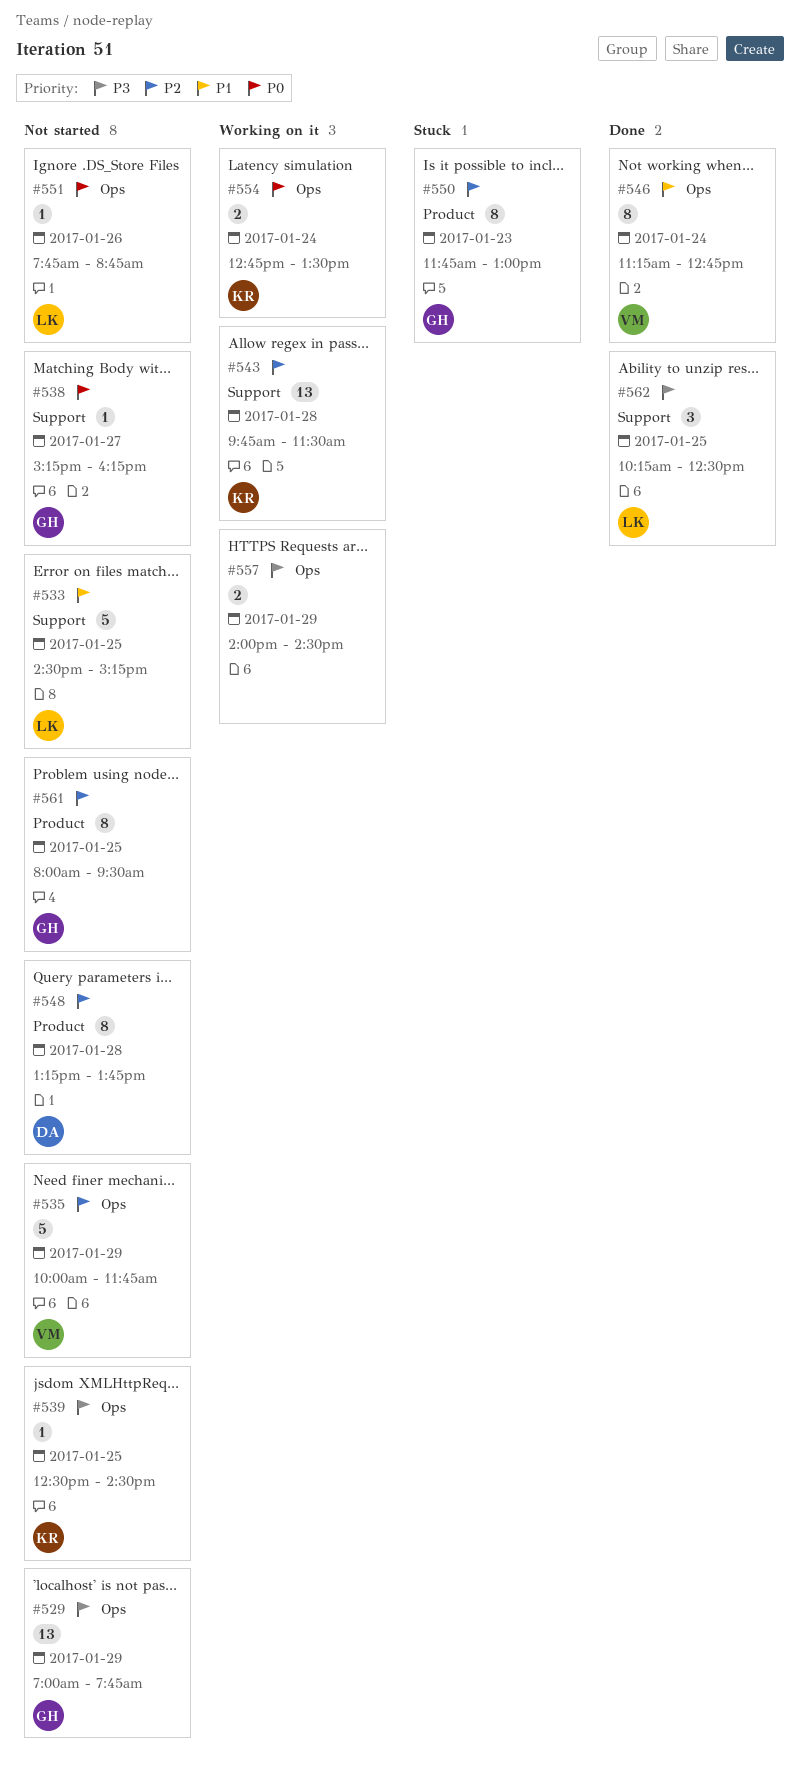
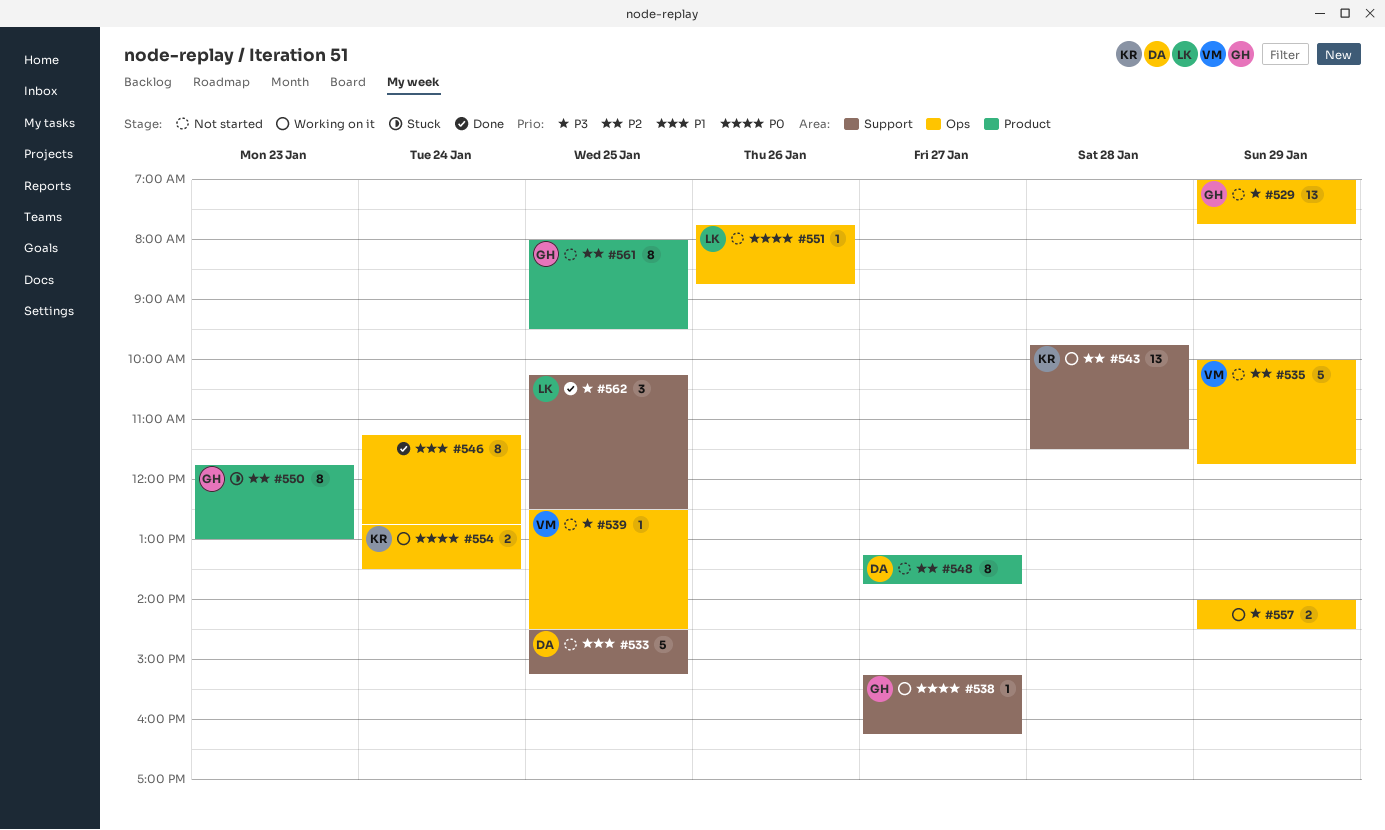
#533, owner: LK -> DA
#538, status: Not started -> Working on it
#539, owner: KR -> VM
#546, owner: VM -> none
#548, day: Jan 28 -> Jan 27

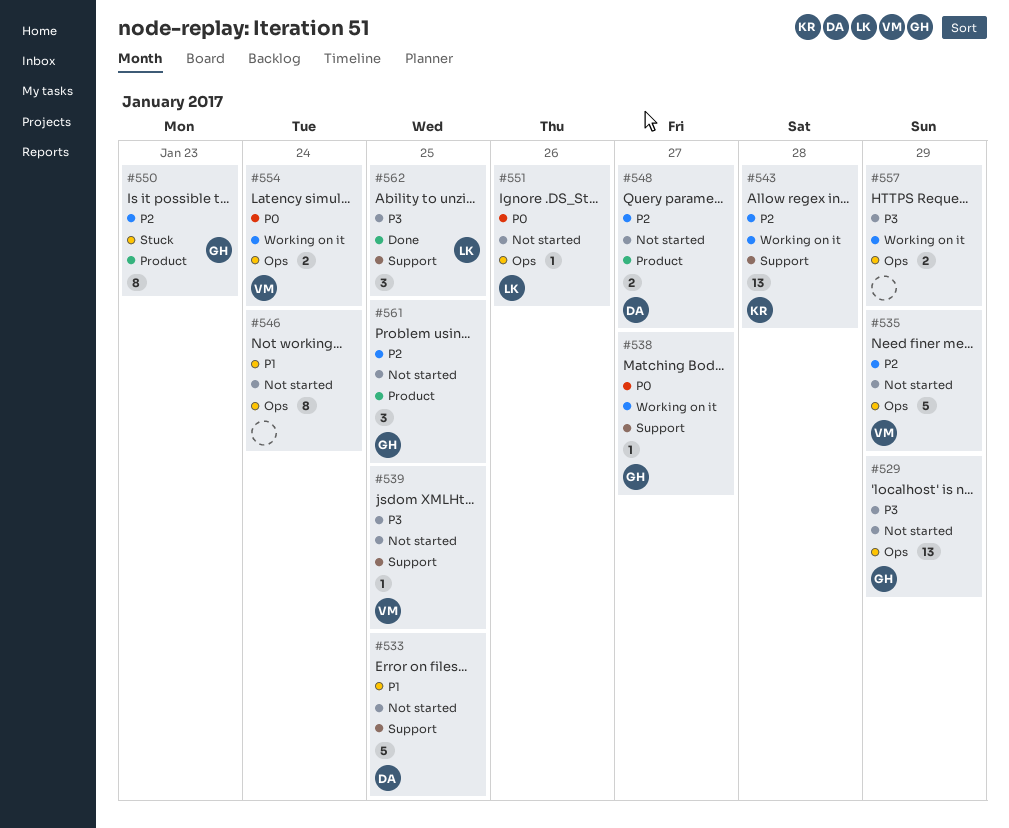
#539, label: Ops -> Support
#546, status: Done -> Not started
#548, estimate: 8 -> 2
#554, owner: KR -> VM
#561, estimate: 8 -> 3

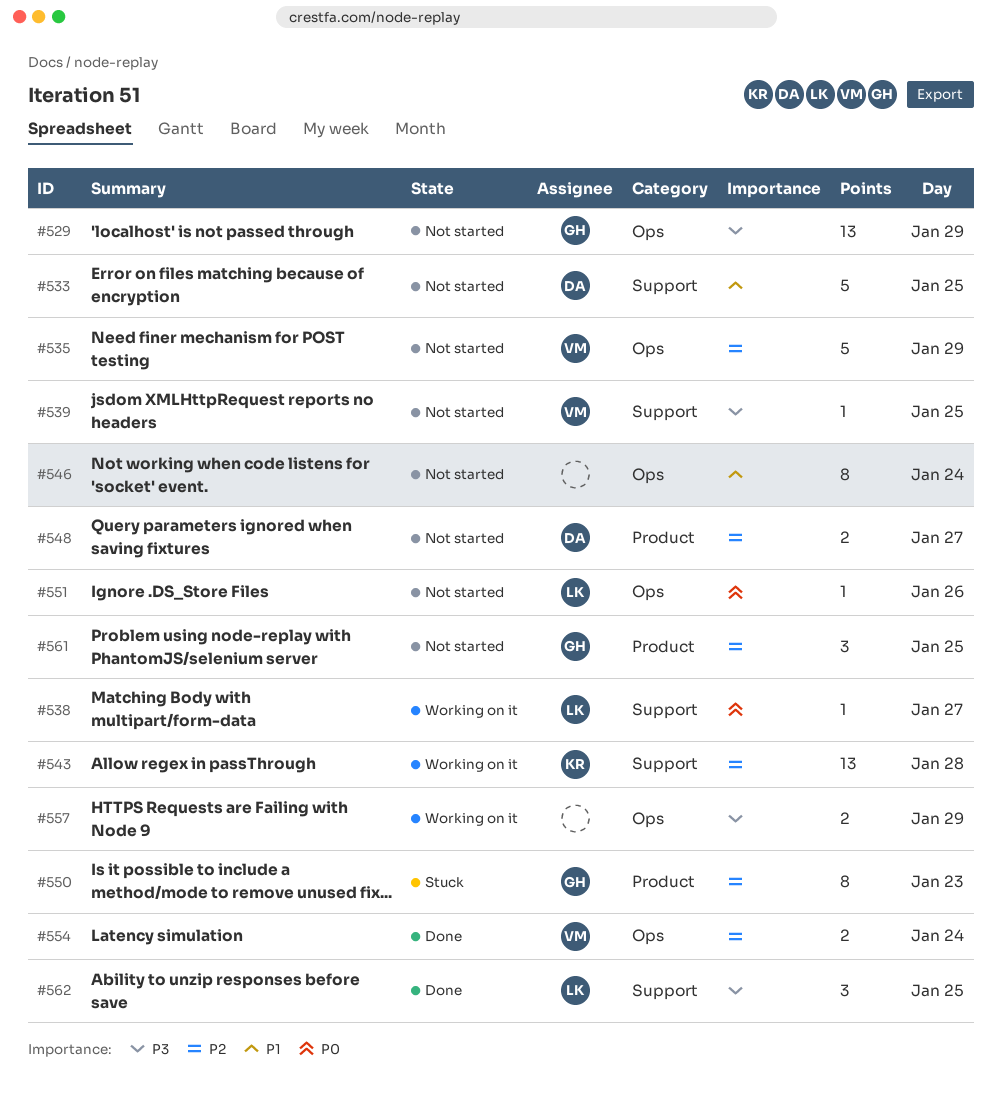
#538, owner: GH -> LK
#554, status: Working on it -> Done
#554, priority: P0 -> P2

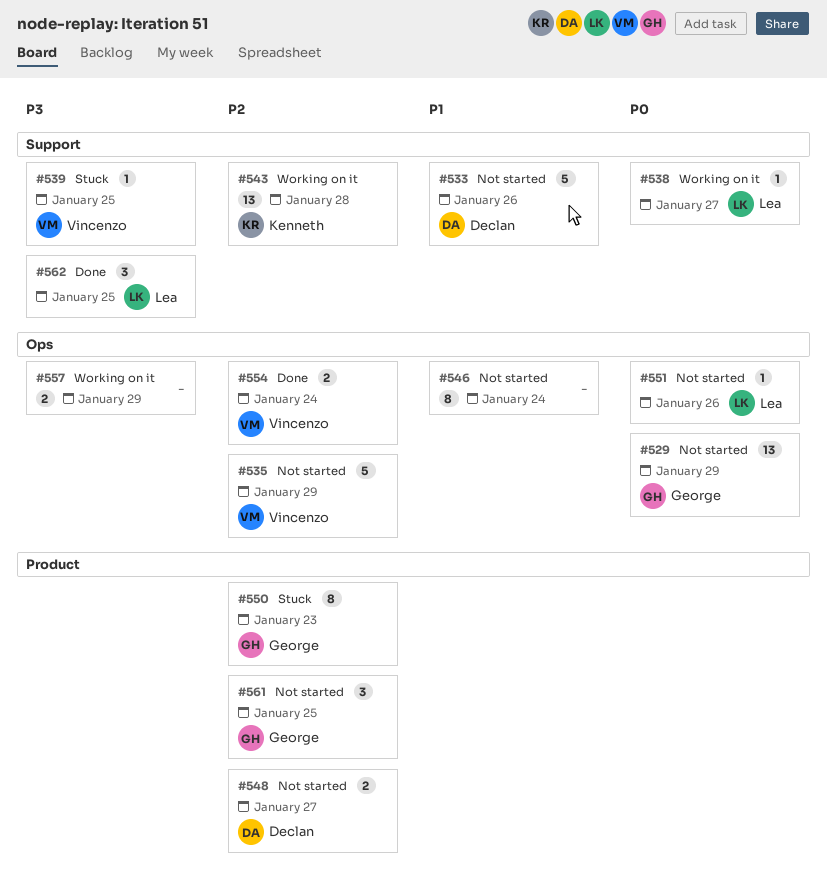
#529, priority: P3 -> P0
#533, day: Jan 25 -> Jan 26
#539, status: Not started -> Stuck

